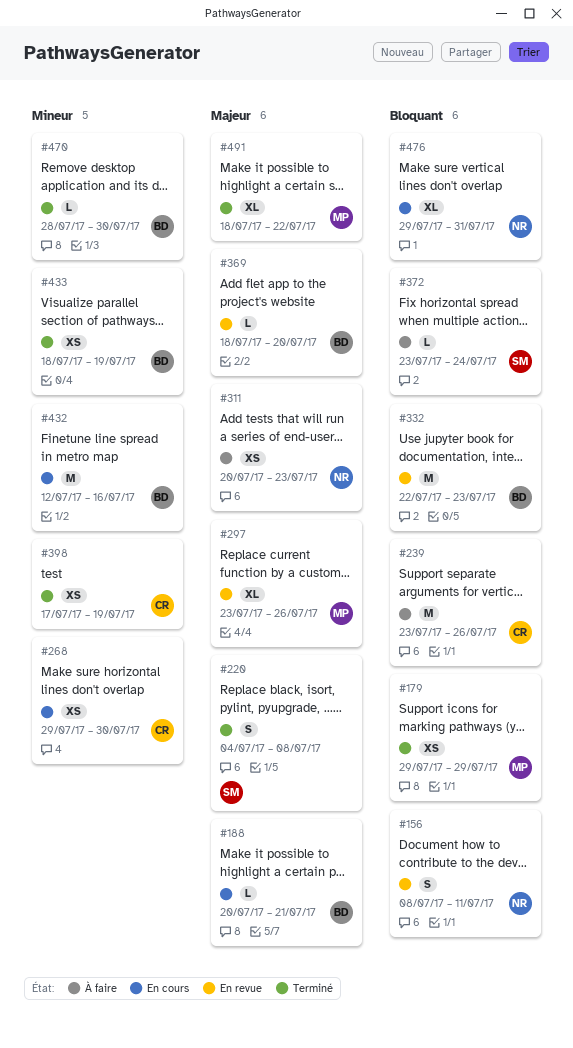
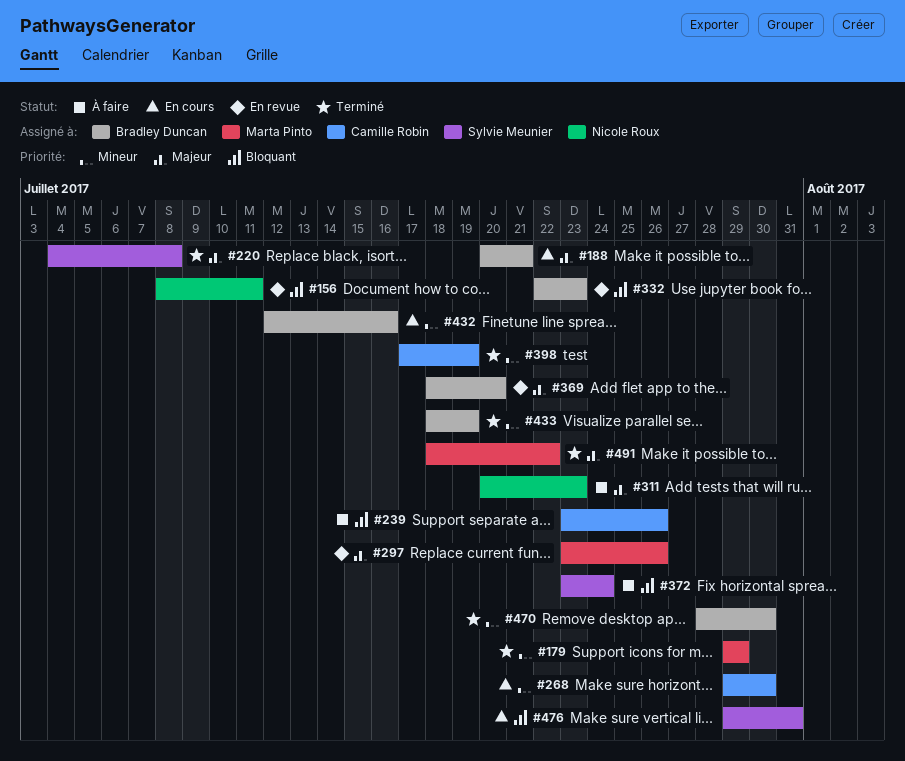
#179, priority: Bloquant -> Mineur
#476, owner: Nicole Roux -> Sylvie Meunier

